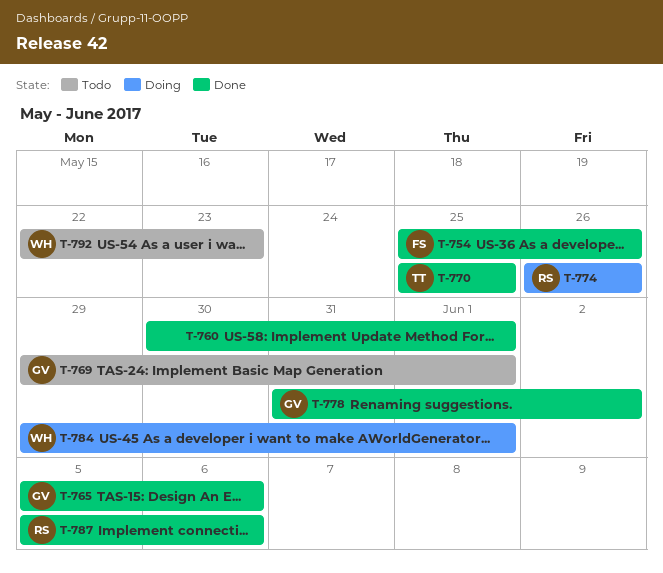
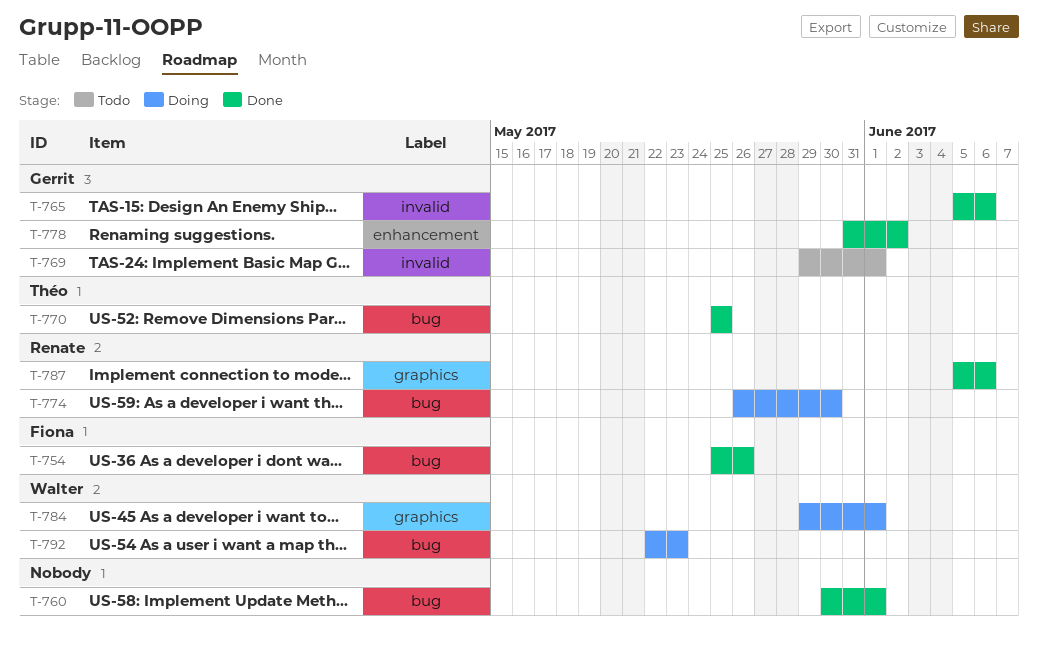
T-774, due: May 26 -> May 30
T-792, status: Todo -> Doing

